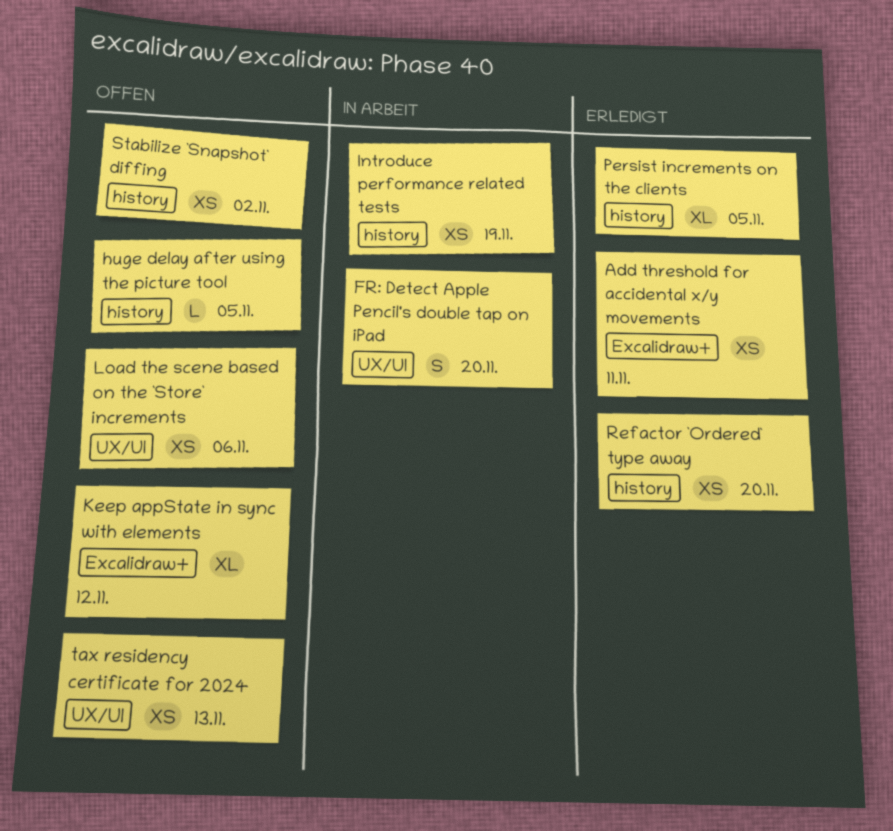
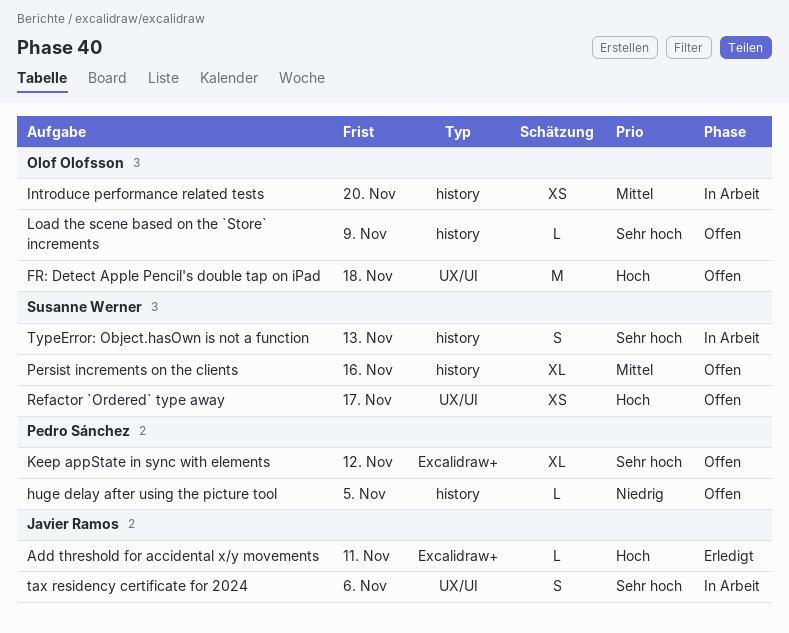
Add threshold for accidental x/y movements, estimate: XS -> L
FR: Detect Apple Pencil's double tap on iPad, status: In Arbeit -> Offen
FR: Detect Apple Pencil's double tap on iPad, estimate: S -> M
FR: Detect Apple Pencil's double tap on iPad, due: Nov 20 -> Nov 18
Introduce performance related tests, due: Nov 19 -> Nov 20
Load the scene based on the `Store` increments, label: UX/UI -> history
Load the scene based on the `Store` increments, estimate: XS -> L
Load the scene based on the `Store` increments, due: Nov 6 -> Nov 9
Persist increments on the clients, status: Erledigt -> Offen
Persist increments on the clients, due: Nov 5 -> Nov 16
Refactor `Ordered` type away, status: Erledigt -> Offen
Refactor `Ordered` type away, label: history -> UX/UI
Refactor `Ordered` type away, due: Nov 20 -> Nov 17
Stabilize `Snapshot` diffing: present -> none
tax residency certificate for 2024, status: Offen -> In Arbeit
tax residency certificate for 2024, estimate: XS -> S
tax residency certificate for 2024, due: Nov 13 -> Nov 6
TypeError: Object.hasOwn is not a function: none -> present

